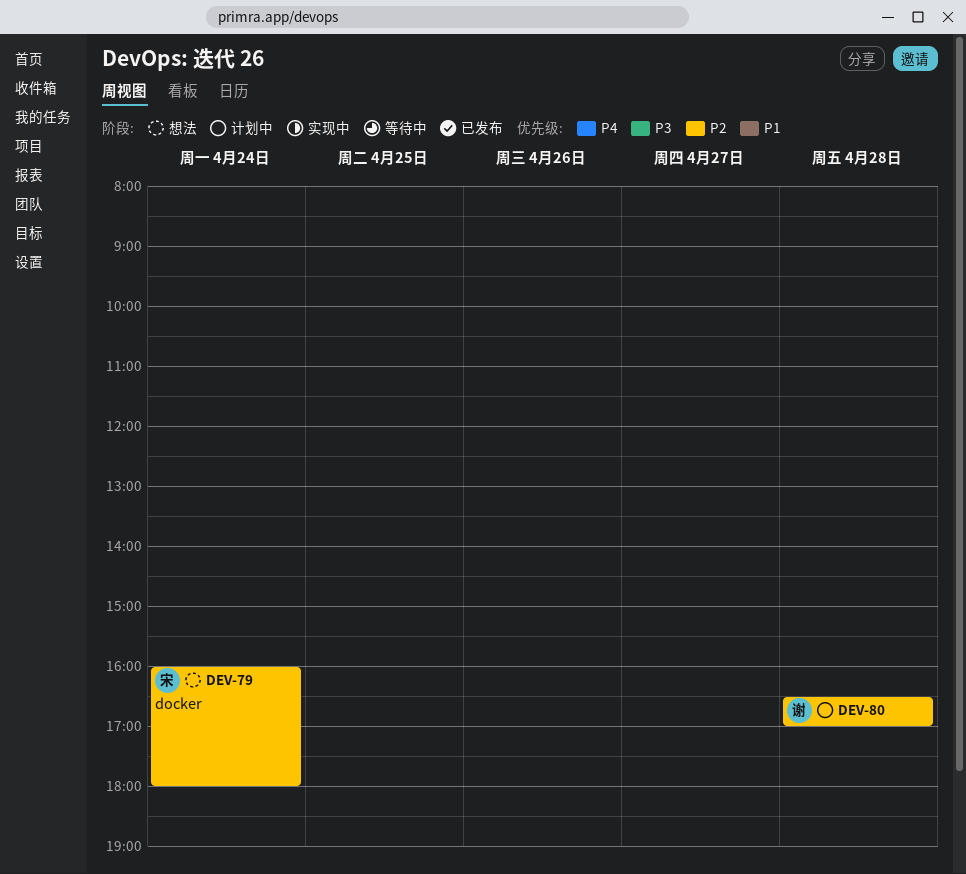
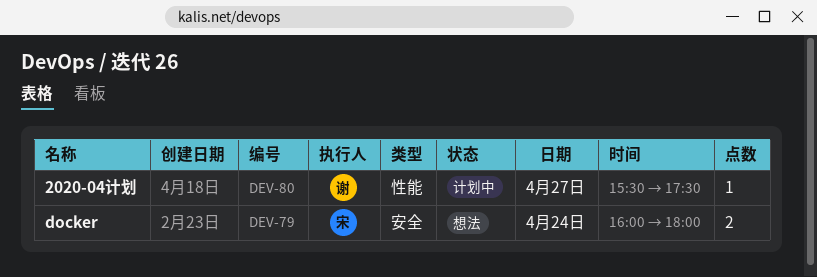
DEV-80, day: Apr 28 -> Apr 27
DEV-80, begins: 16:30 -> 15:30
DEV-80, ends: 17:00 -> 17:30

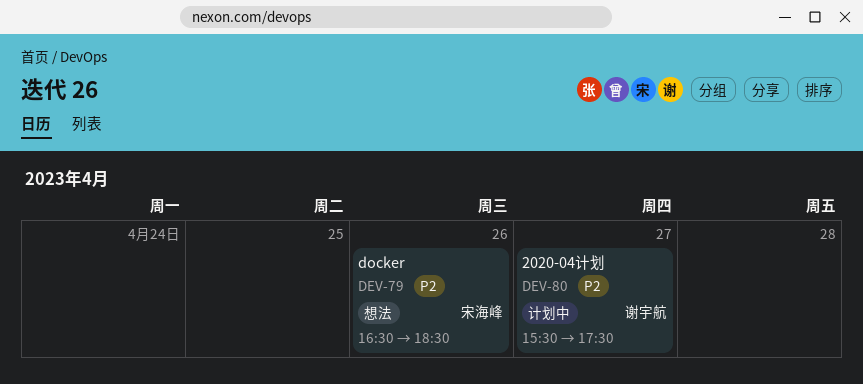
DEV-79, day: Apr 24 -> Apr 26
DEV-79, begins: 16:00 -> 16:30
DEV-79, ends: 18:00 -> 18:30

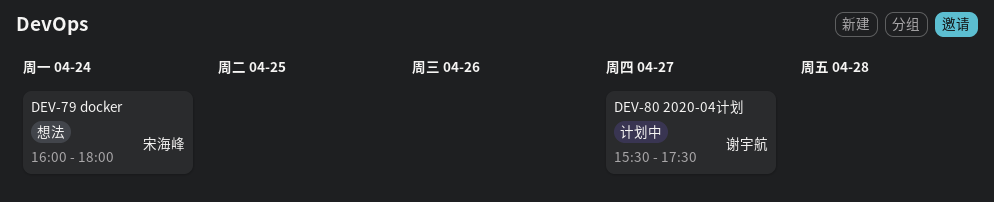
DEV-79, day: Apr 26 -> Apr 24
DEV-79, begins: 16:30 -> 16:00
DEV-79, ends: 18:30 -> 18:00

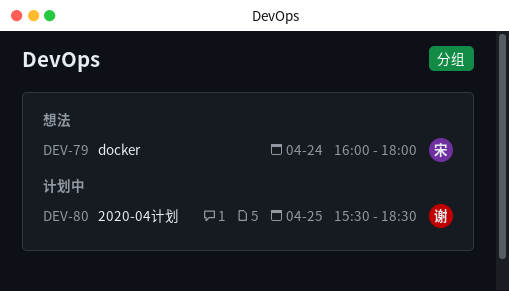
DEV-80, day: Apr 27 -> Apr 25
DEV-80, ends: 17:30 -> 18:30

